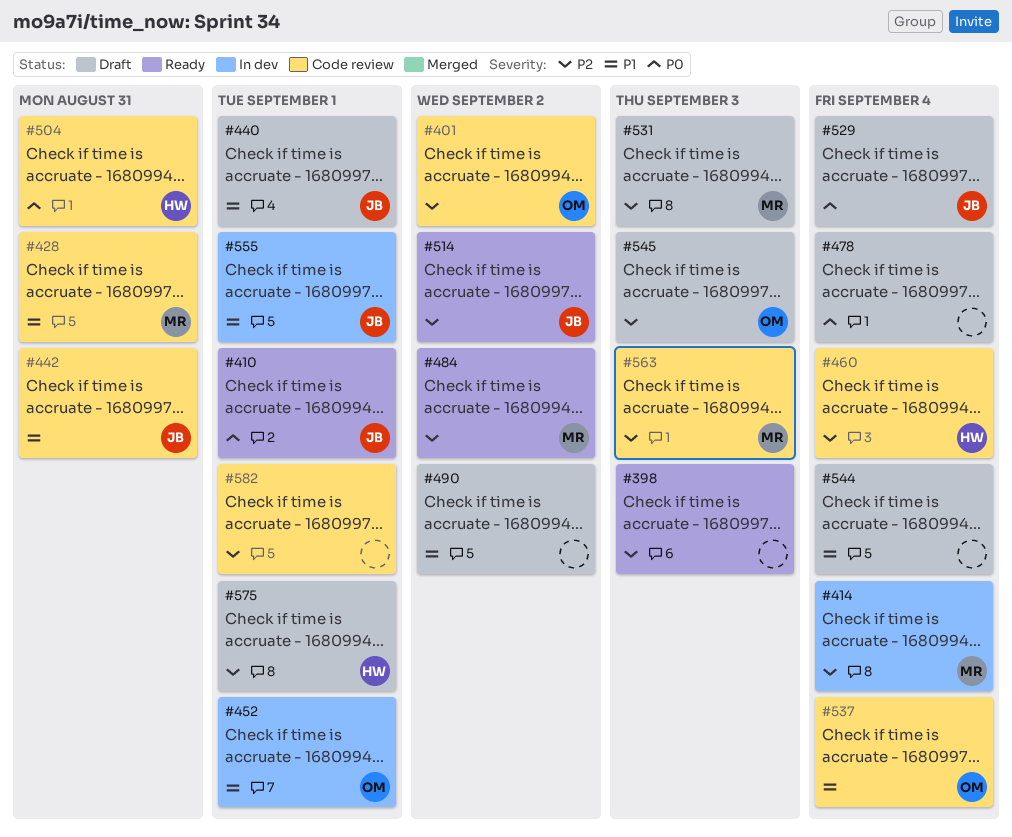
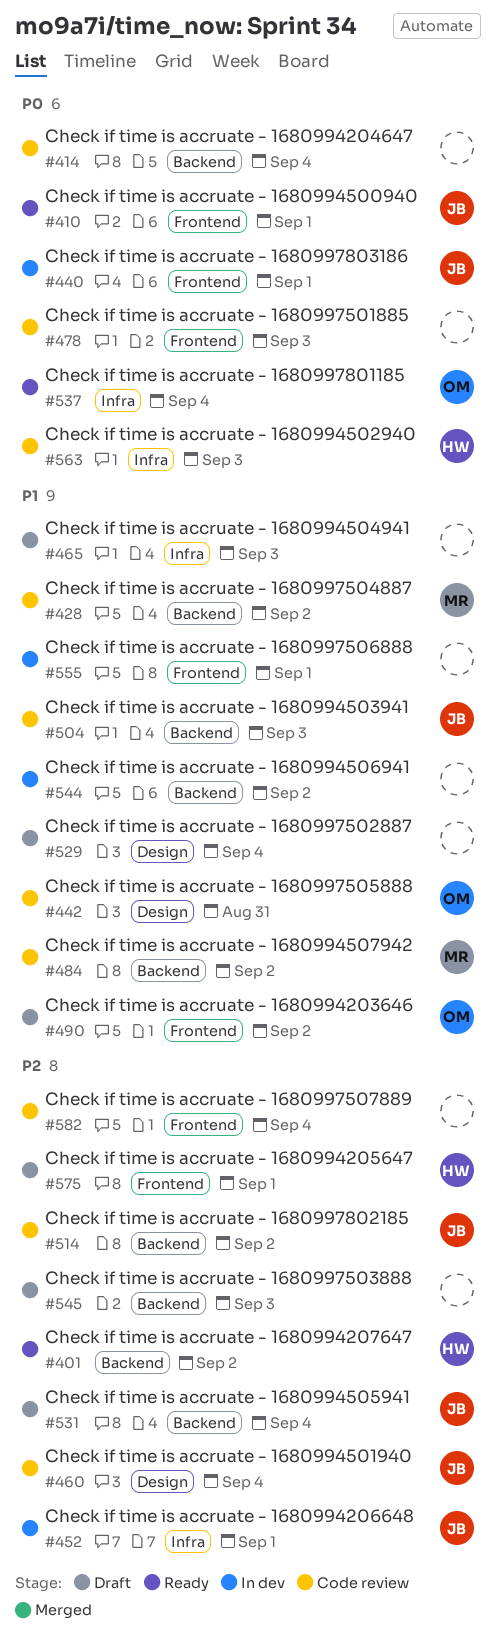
#398: present -> none
#401, status: Code review -> Ready
#401, owner: OM -> HW
#414, status: In dev -> Code review
#414, owner: MR -> none
#414, priority: P2 -> P0
#428, due: Aug 31 -> Sep 2
#440, status: Draft -> In dev
#440, priority: P1 -> P0
#442, owner: JB -> OM
#452, owner: OM -> JB
#452, priority: P1 -> P2
#460, owner: HW -> JB
#465: none -> present
#478, status: Draft -> Code review
#478, due: Sep 4 -> Sep 3
#484, status: Ready -> Code review
#484, priority: P2 -> P1
#490, owner: none -> OM
#504, owner: HW -> JB
#504, priority: P0 -> P1
#504, due: Aug 31 -> Sep 3
#514, status: Ready -> Code review
#529, owner: JB -> none
#529, priority: P0 -> P1
#531, owner: MR -> JB
#531, due: Sep 3 -> Sep 4
#537, status: Code review -> Ready
#537, priority: P1 -> P0
#544, status: Draft -> In dev
#544, due: Sep 4 -> Sep 2
#545, owner: OM -> none
#555, owner: JB -> none
#563, owner: MR -> HW
#563, priority: P2 -> P0
#582, due: Sep 1 -> Sep 4

